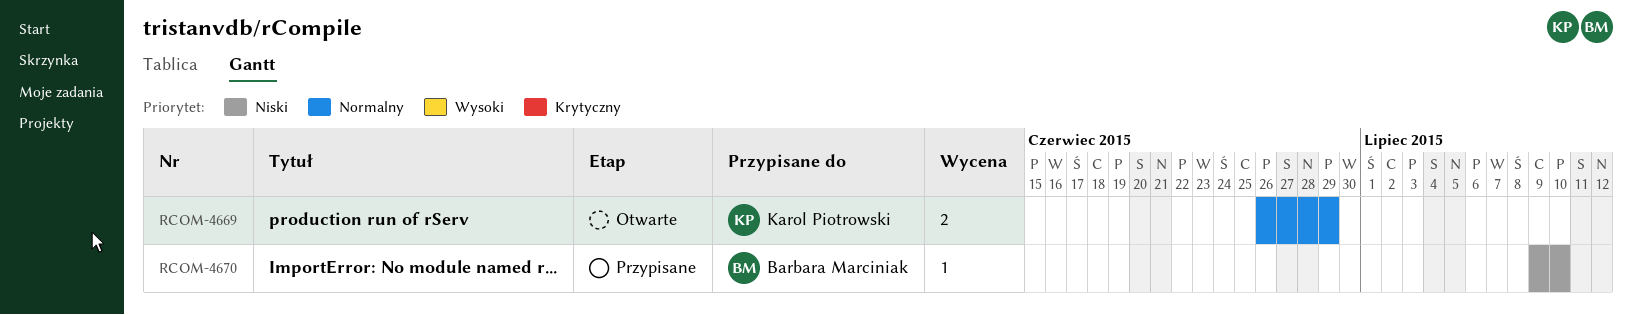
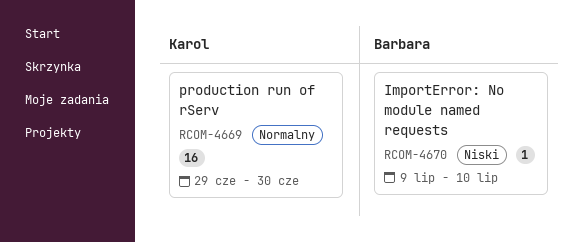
RCOM-4669, estimate: 2 -> 16
RCOM-4669, start: Jun 26 -> Jun 29
RCOM-4669, due: Jun 29 -> Jun 30

